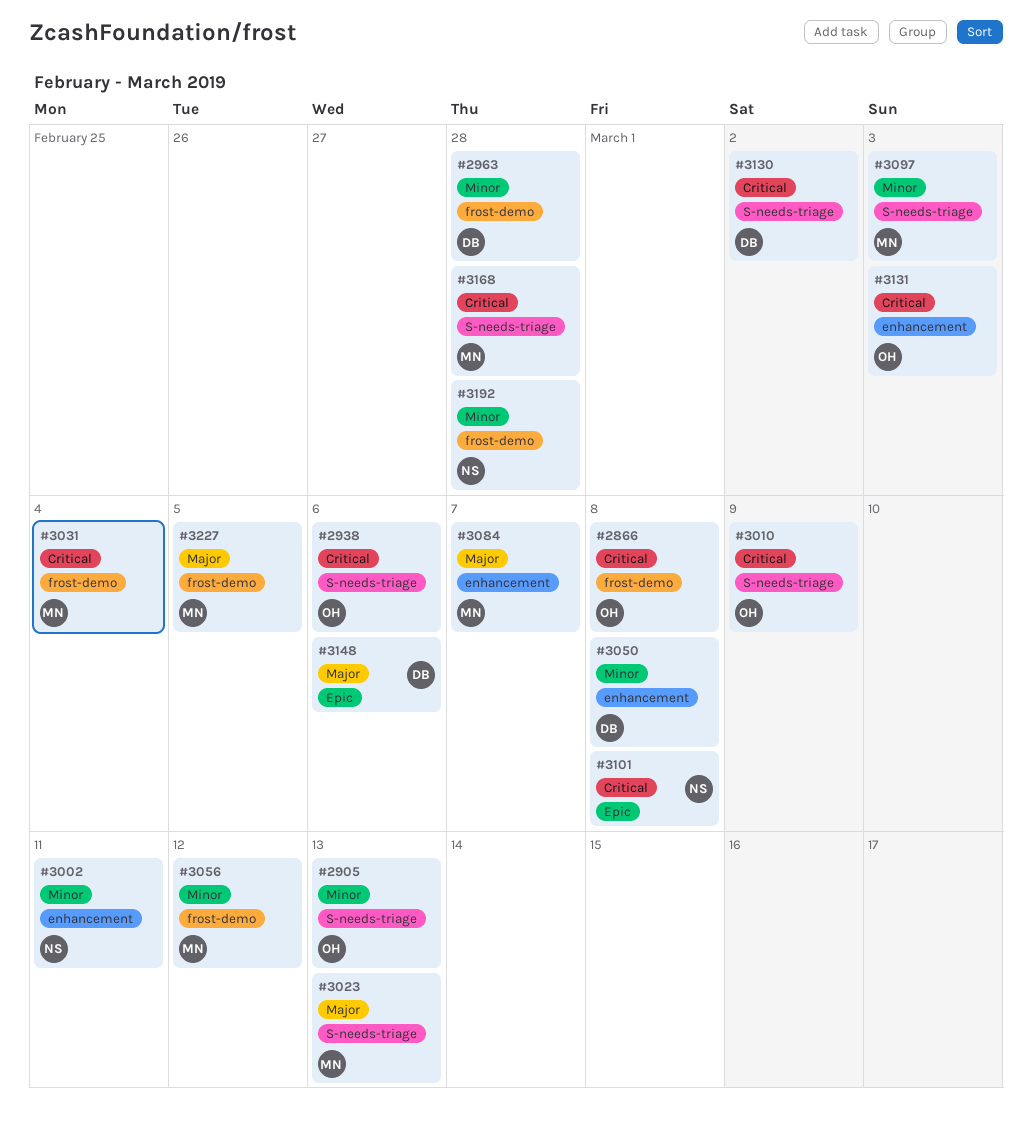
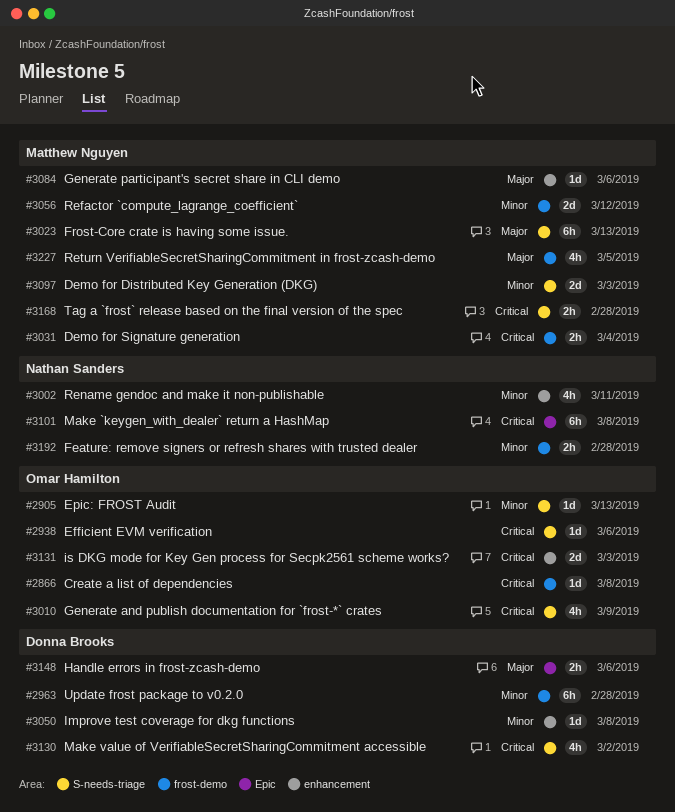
#3084, due: Mar 7 -> Mar 6

